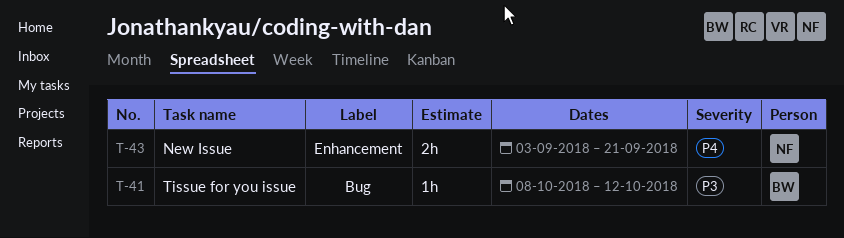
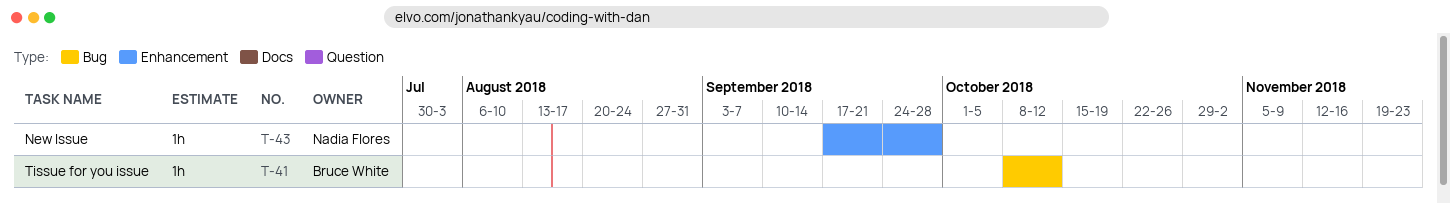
T-43, estimate: 2h -> 1h
T-43, start: Sep 3 -> Sep 17
T-43, due: Sep 21 -> Sep 28

